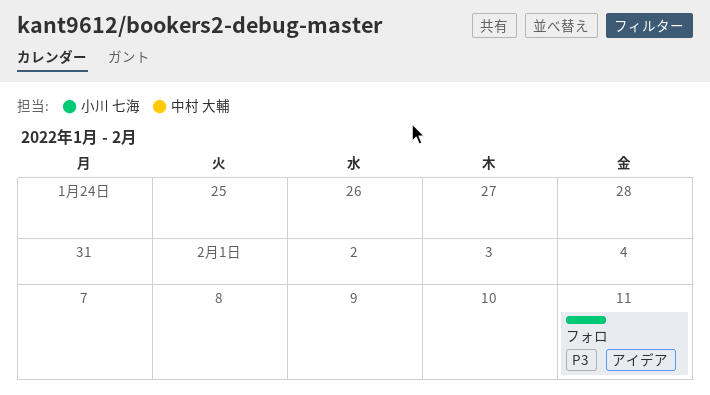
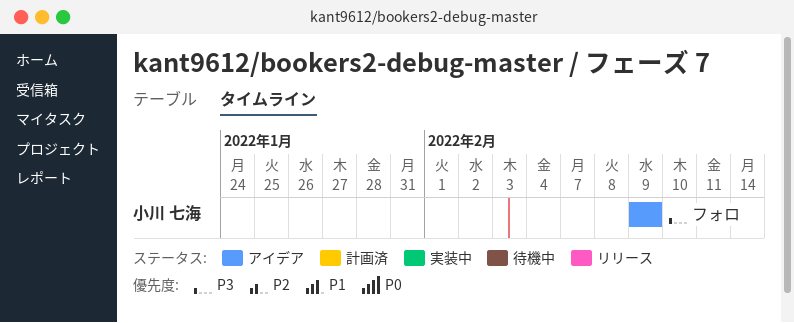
フォロ, due: Feb 11 -> Feb 9

